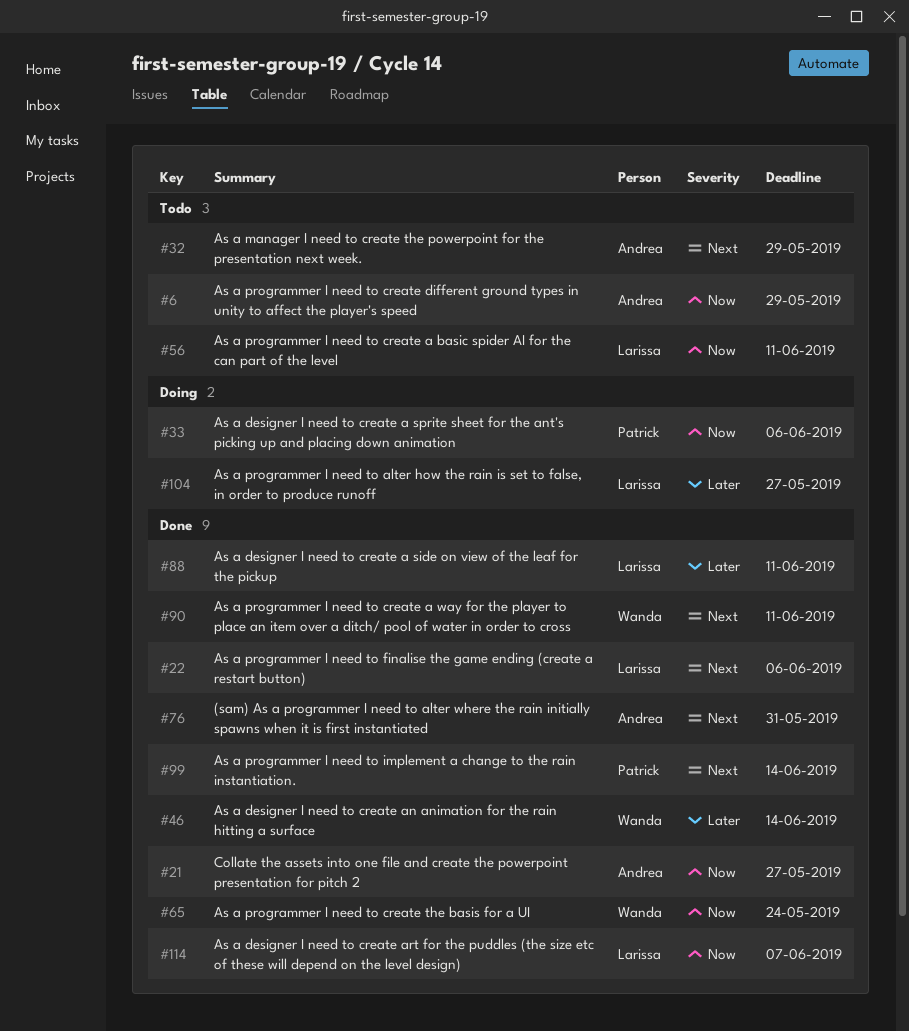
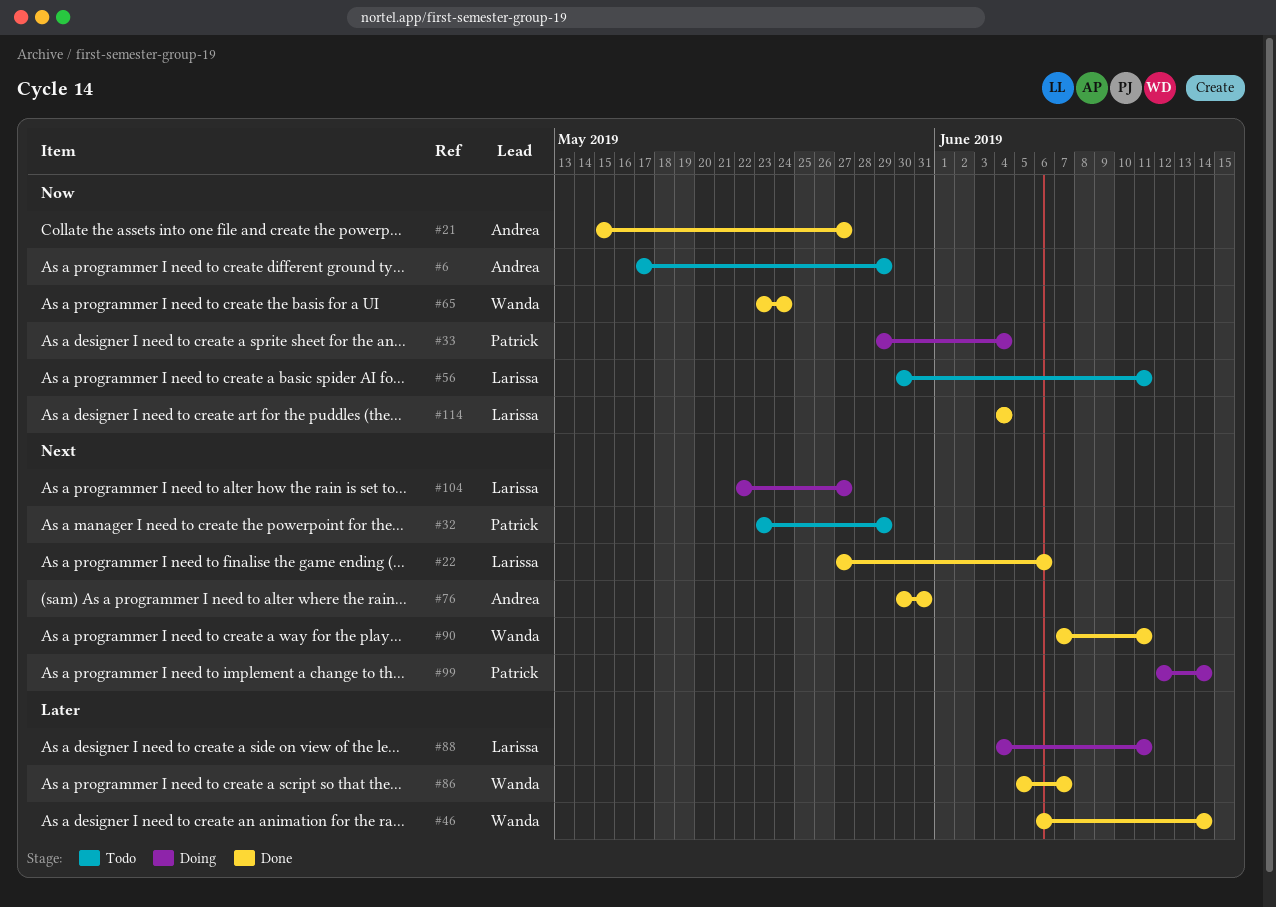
#32, owner: Andrea -> Patrick
#33, due: Jun 6 -> Jun 4
#86: none -> present
#88, status: Done -> Doing
#99, status: Done -> Doing
#104, priority: Later -> Next
#114, due: Jun 7 -> Jun 4

